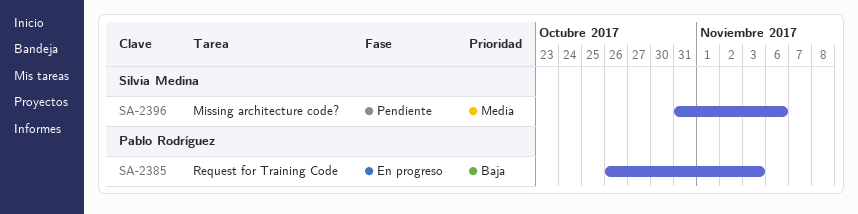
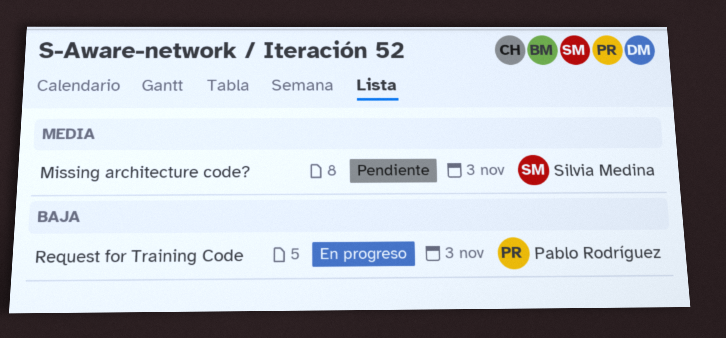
Missing architecture code?, due: Nov 6 -> Nov 3

